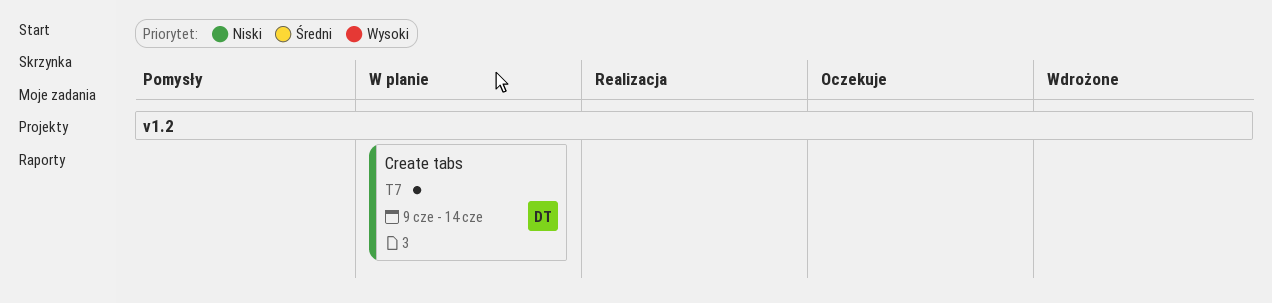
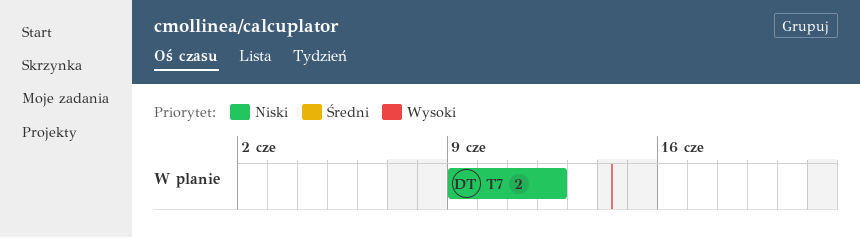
T7, estimate: 1 -> 2
T7, due: Jun 14 -> Jun 12

